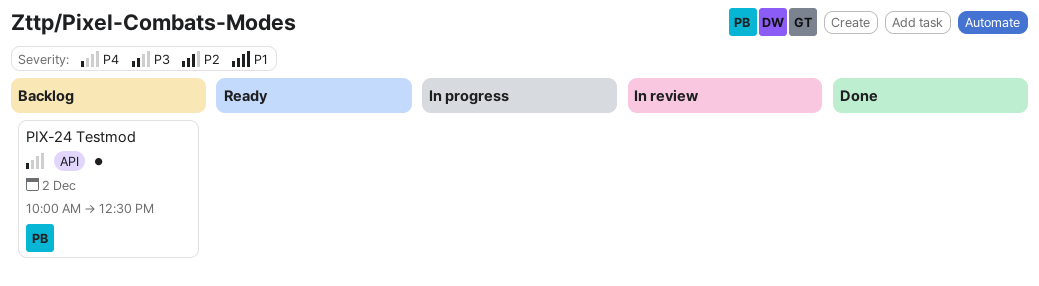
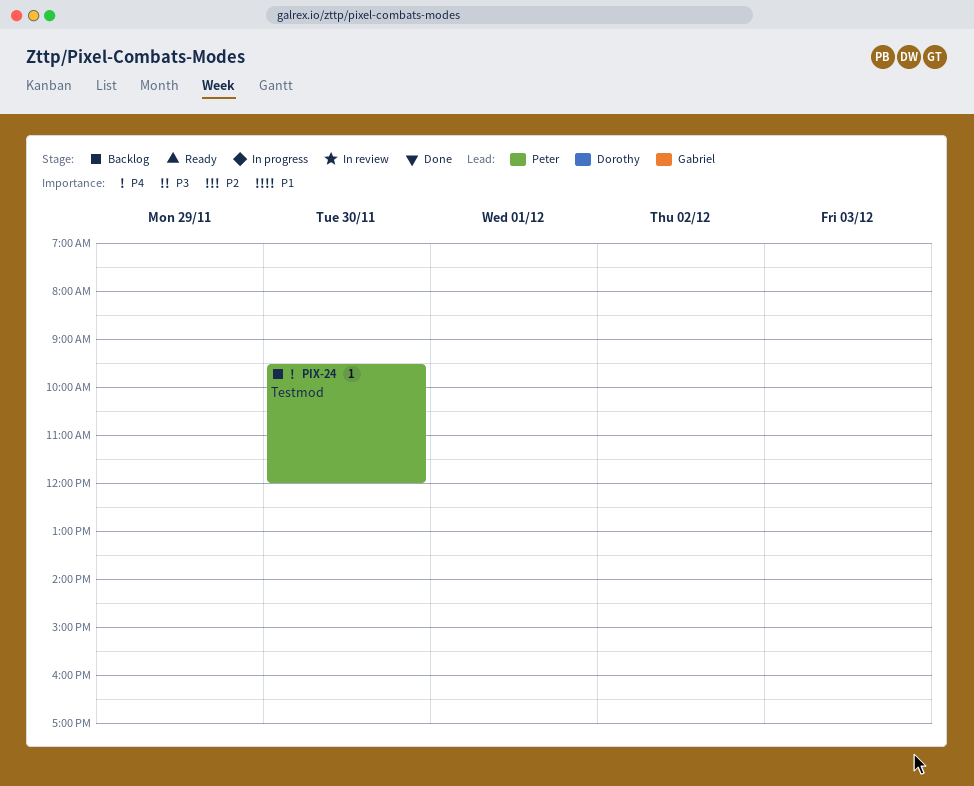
PIX-24, day: Dec 2 -> Nov 30
PIX-24, begins: 10:00 -> 09:30
PIX-24, ends: 12:30 -> 12:00

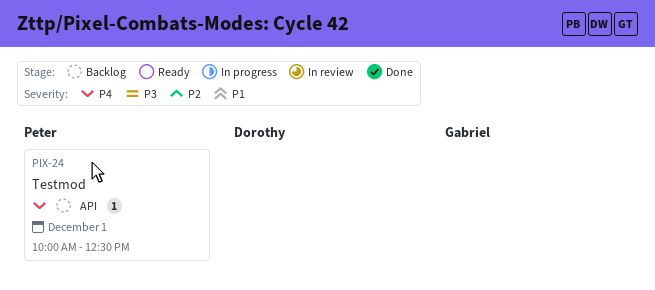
PIX-24, day: Nov 30 -> Dec 1
PIX-24, begins: 09:30 -> 10:00
PIX-24, ends: 12:00 -> 12:30

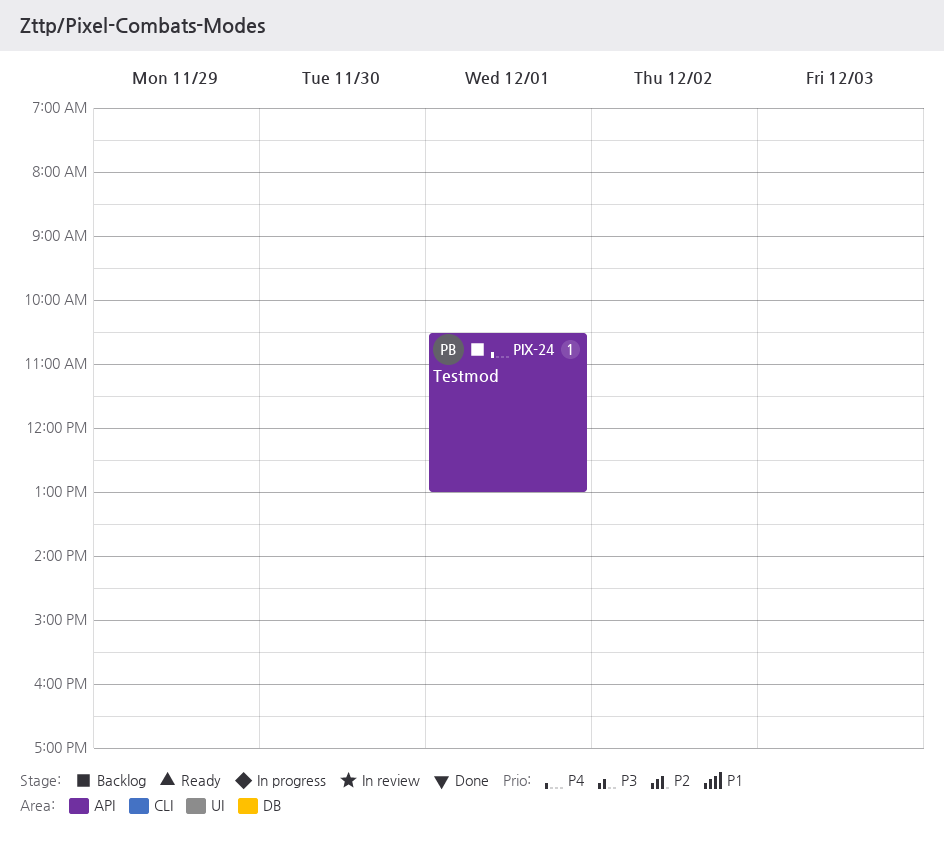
PIX-24, begins: 10:00 -> 10:30
PIX-24, ends: 12:30 -> 13:00

